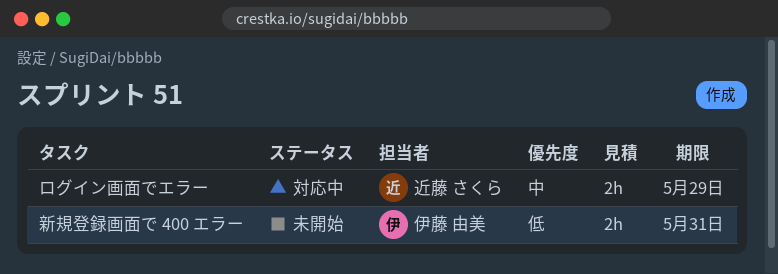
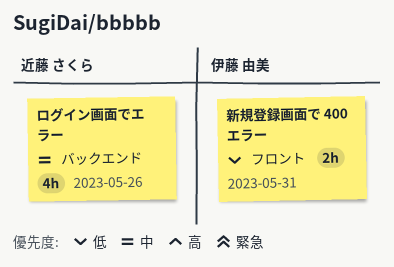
ログイン画面でエラー, estimate: 2h -> 4h
ログイン画面でエラー, due: May 29 -> May 26

